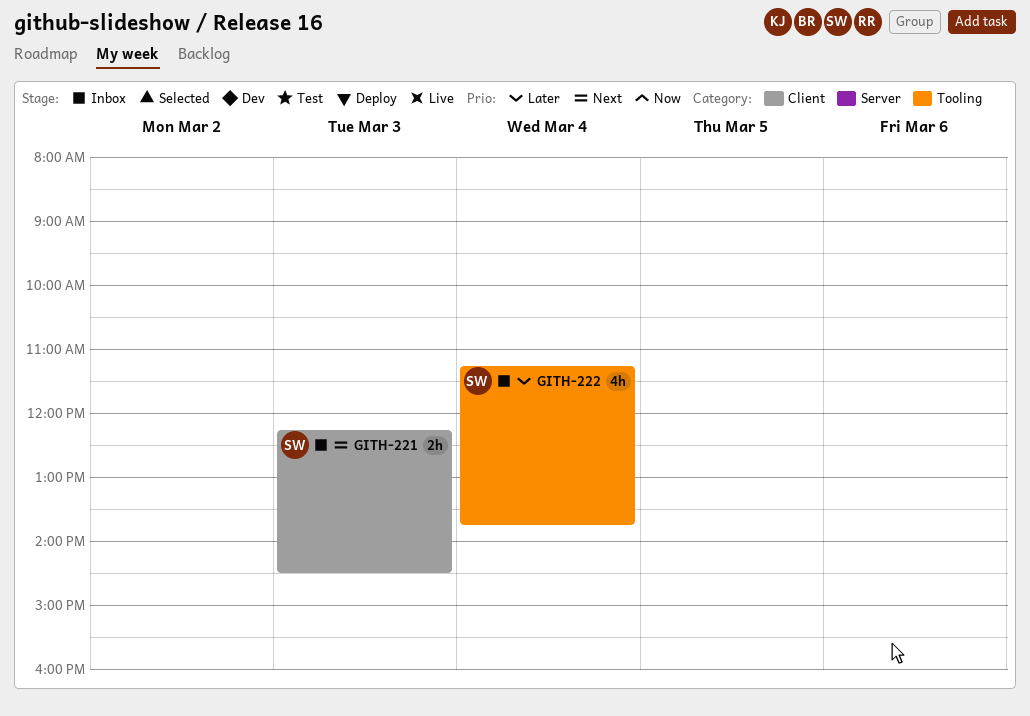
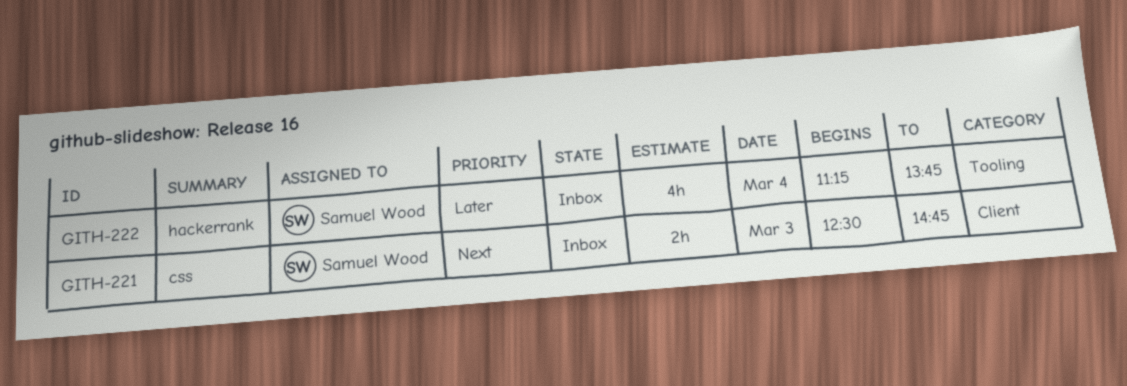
GITH-221, begins: 12:15 -> 12:30
GITH-221, ends: 14:30 -> 14:45

